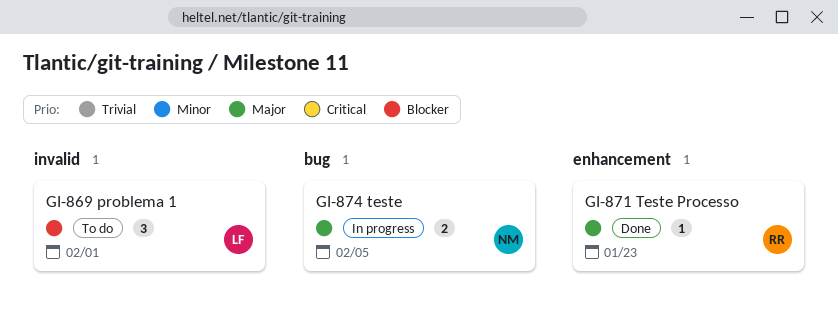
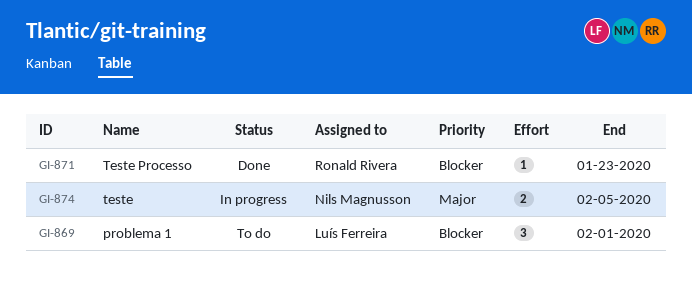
GI-871, priority: Major -> Blocker

